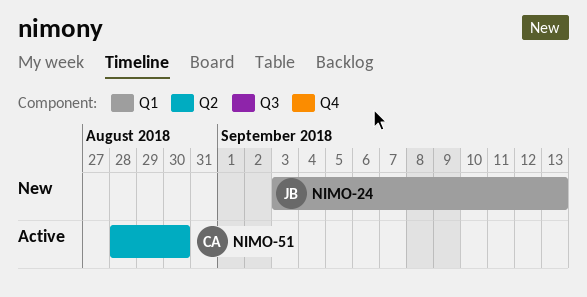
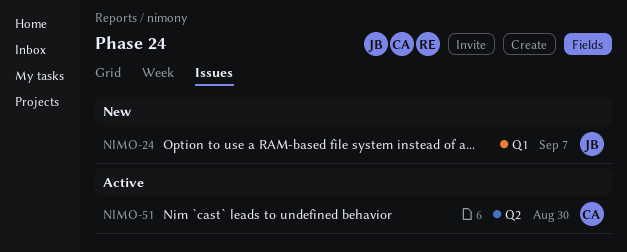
NIMO-24, due: Sep 13 -> Sep 7

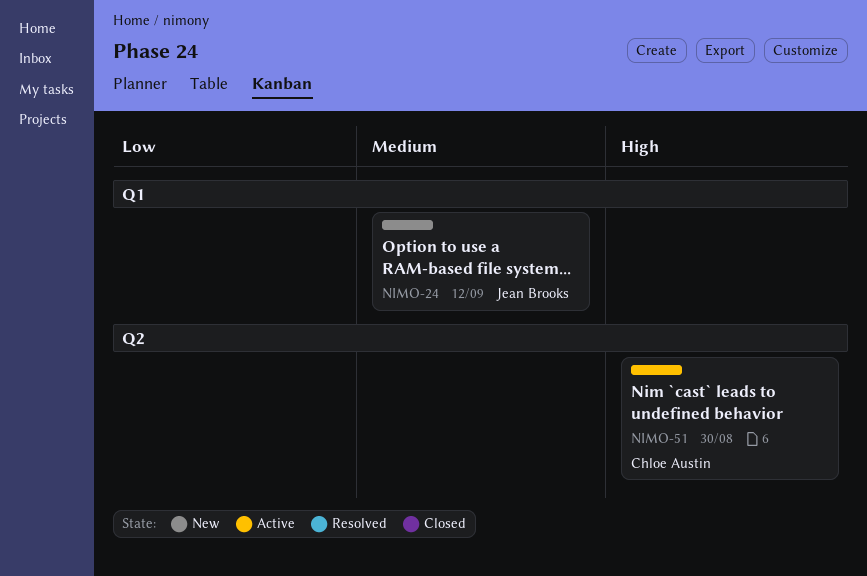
NIMO-24, due: Sep 7 -> Sep 12

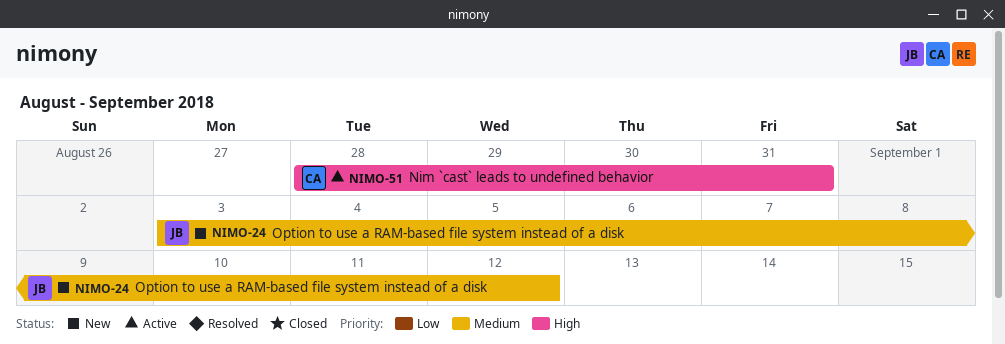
NIMO-51, due: Aug 30 -> Aug 31

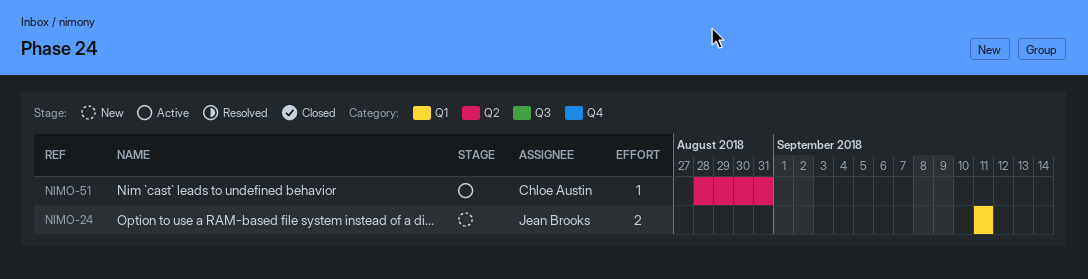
NIMO-24, start: Sep 3 -> Sep 11
NIMO-24, due: Sep 12 -> Sep 11

